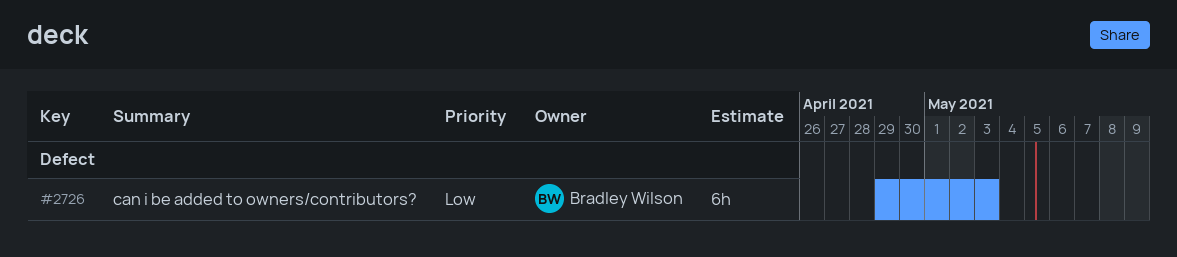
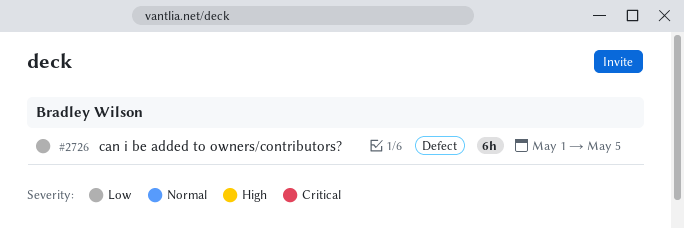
#2726, start: Apr 29 -> May 1
#2726, due: May 3 -> May 5

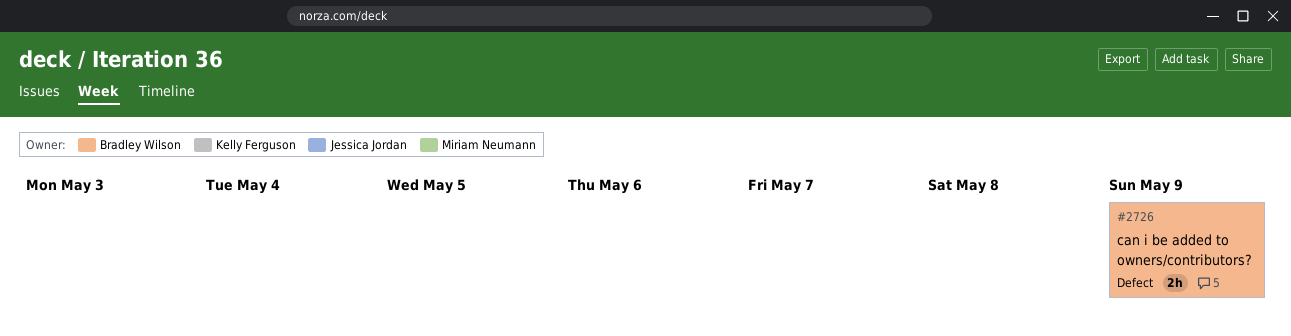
#2726, estimate: 6h -> 2h
#2726, due: May 5 -> May 9

